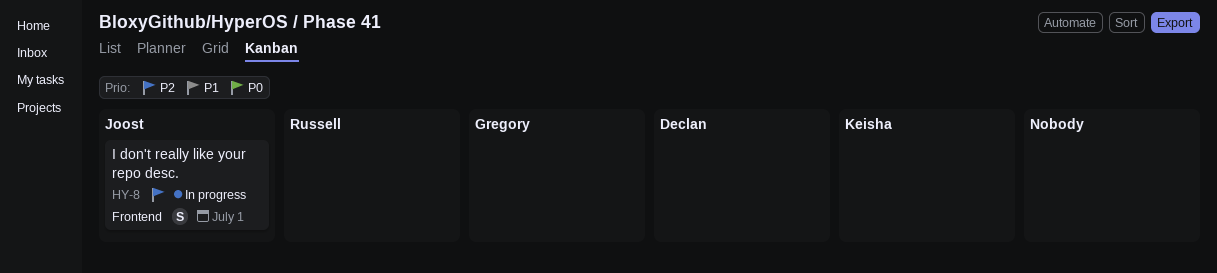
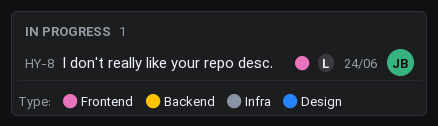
HY-8, estimate: S -> L
HY-8, due: Jul 1 -> Jun 24

